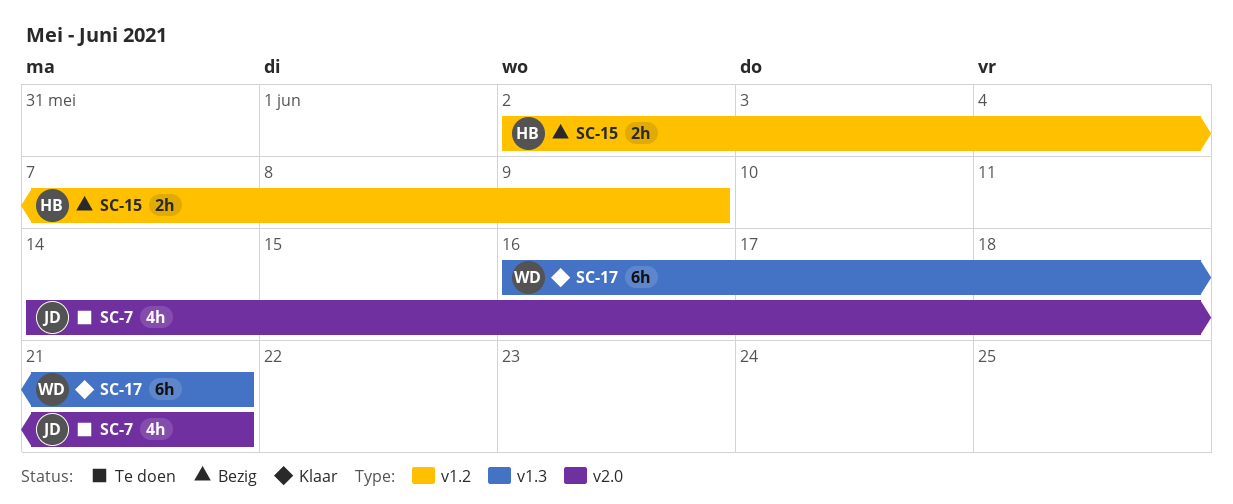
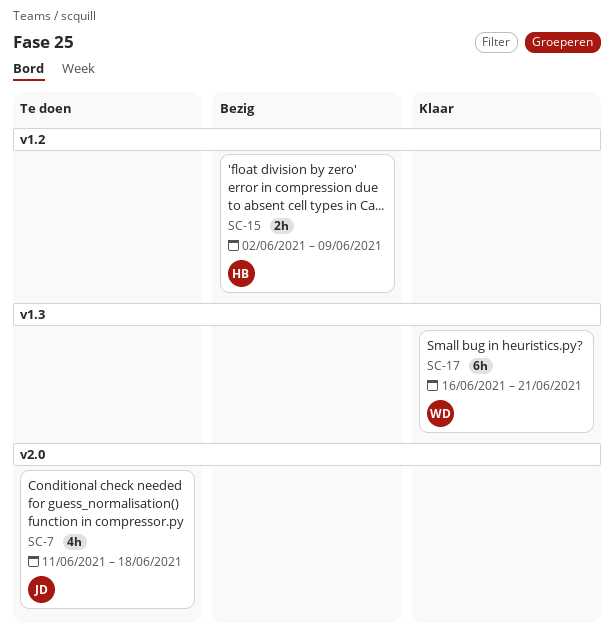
SC-7, start: Jun 14 -> Jun 11
SC-7, due: Jun 21 -> Jun 18

